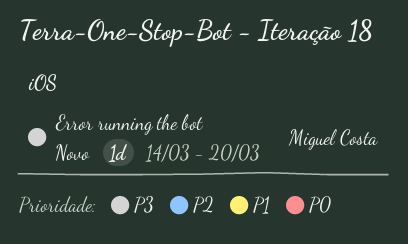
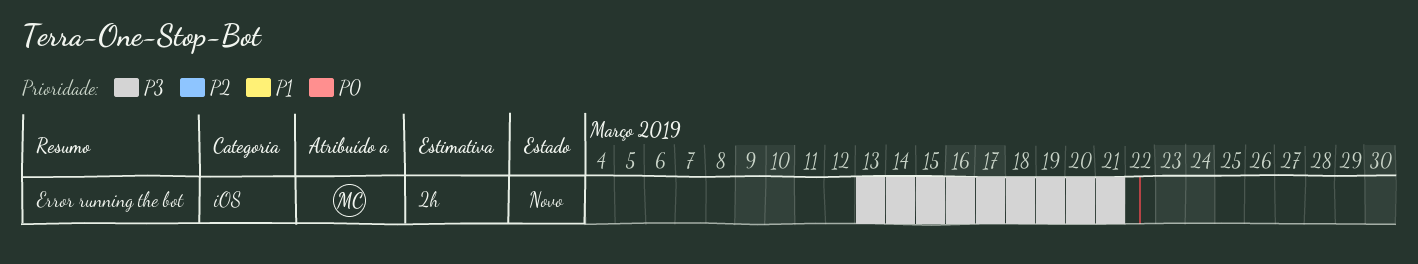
Error running the bot, estimate: 1d -> 2h
Error running the bot, start: Mar 14 -> Mar 13
Error running the bot, due: Mar 20 -> Mar 21

